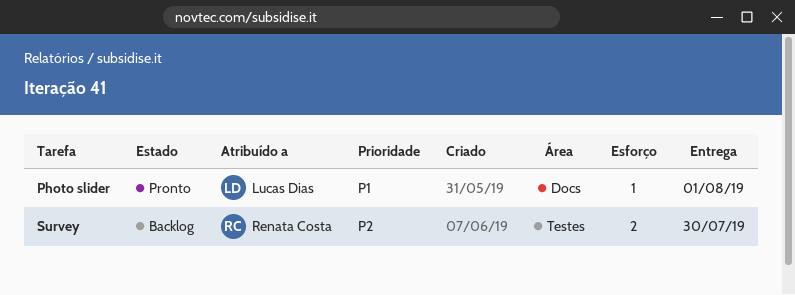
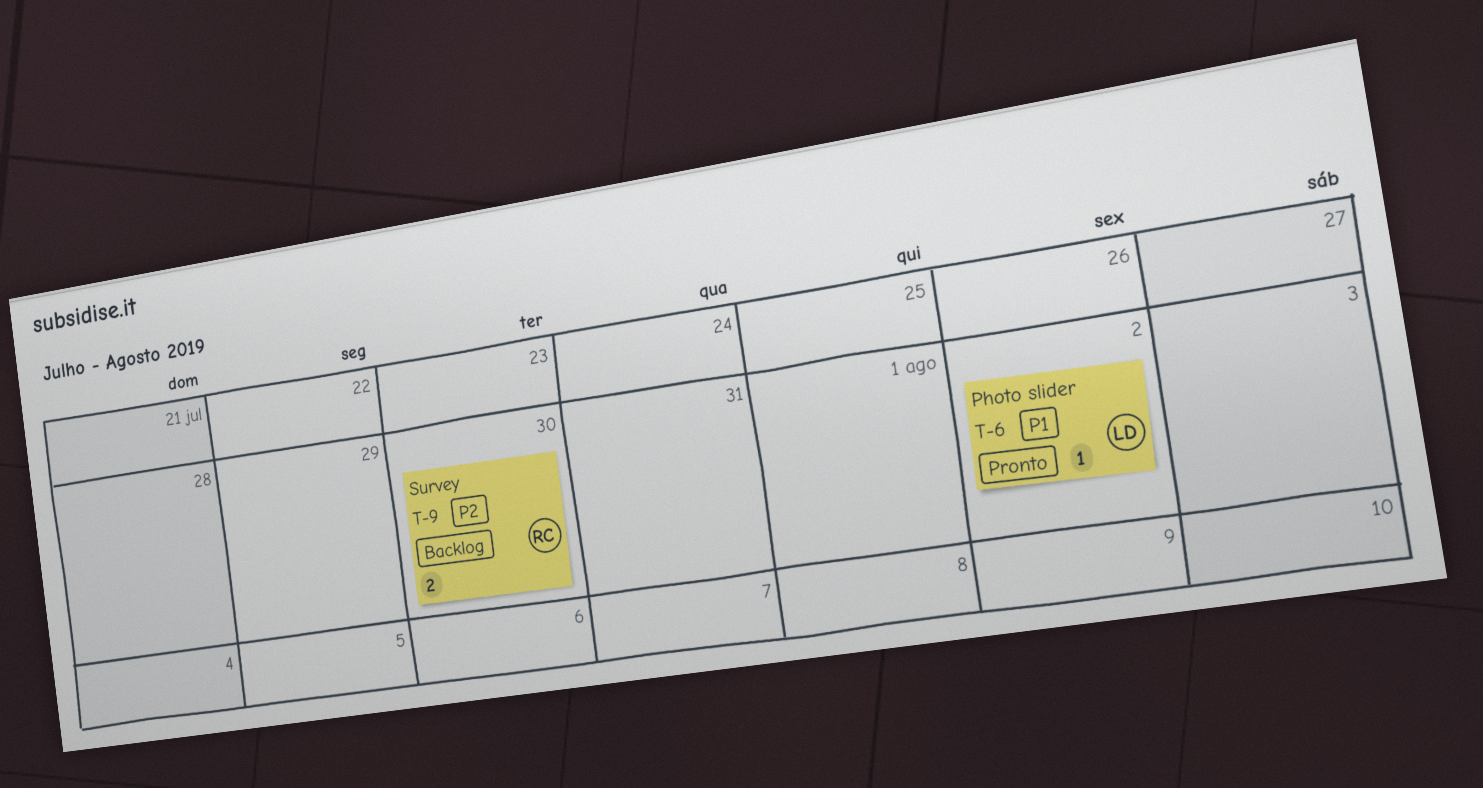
Photo slider, due: Aug 1 -> Aug 2

